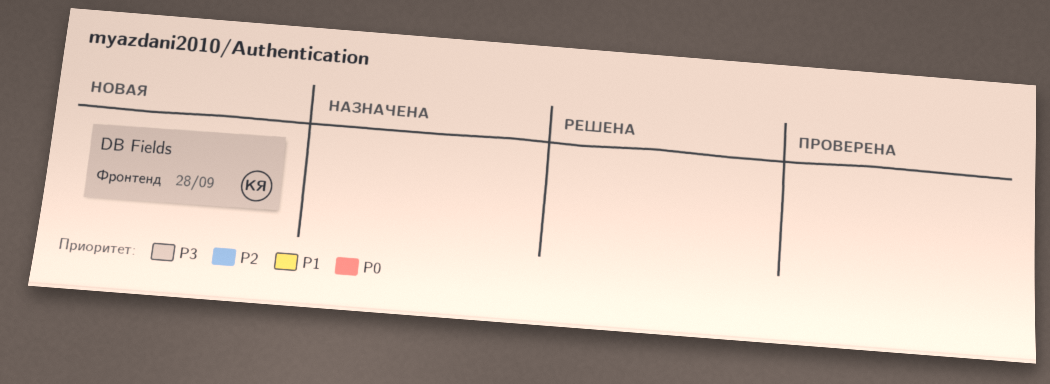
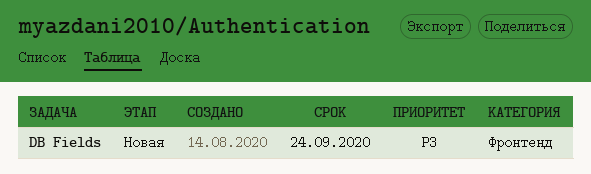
DB Fields, due: Sep 28 -> Sep 24

